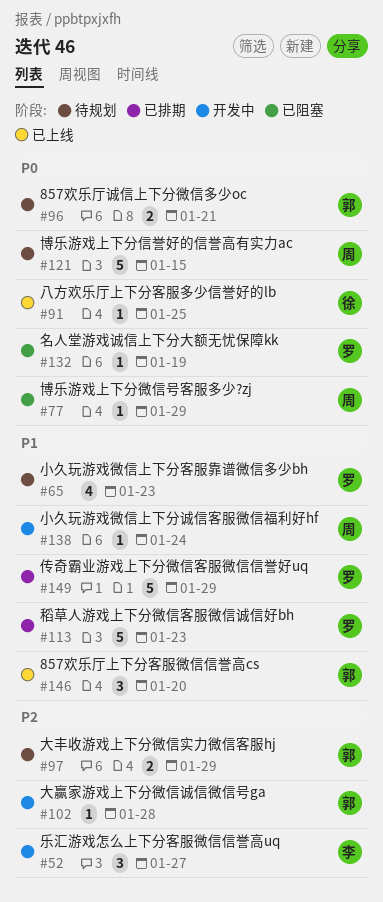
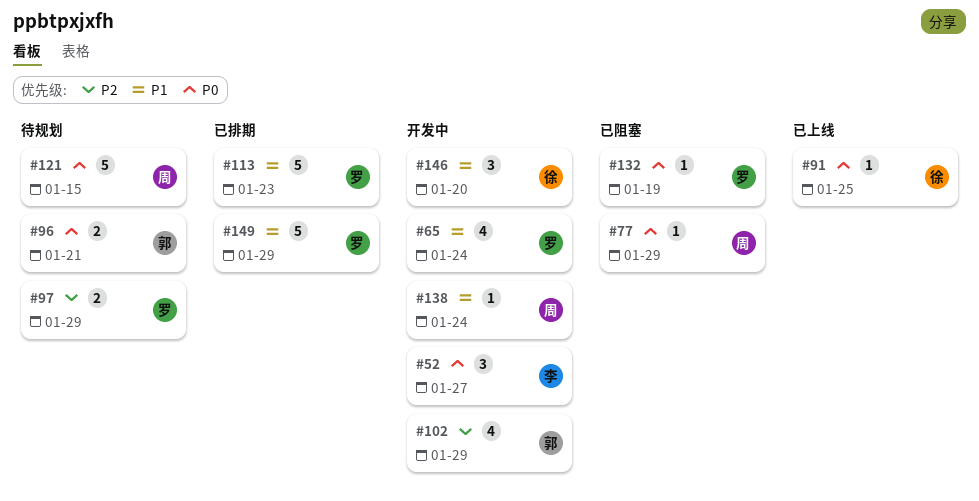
#52, priority: P2 -> P0
#65, status: 待规划 -> 开发中
#65, due: Jan 23 -> Jan 24
#97, owner: 郭 -> 罗
#102, estimate: 1 -> 4
#102, due: Jan 28 -> Jan 29
#146, status: 已上线 -> 开发中
#146, owner: 郭 -> 徐

